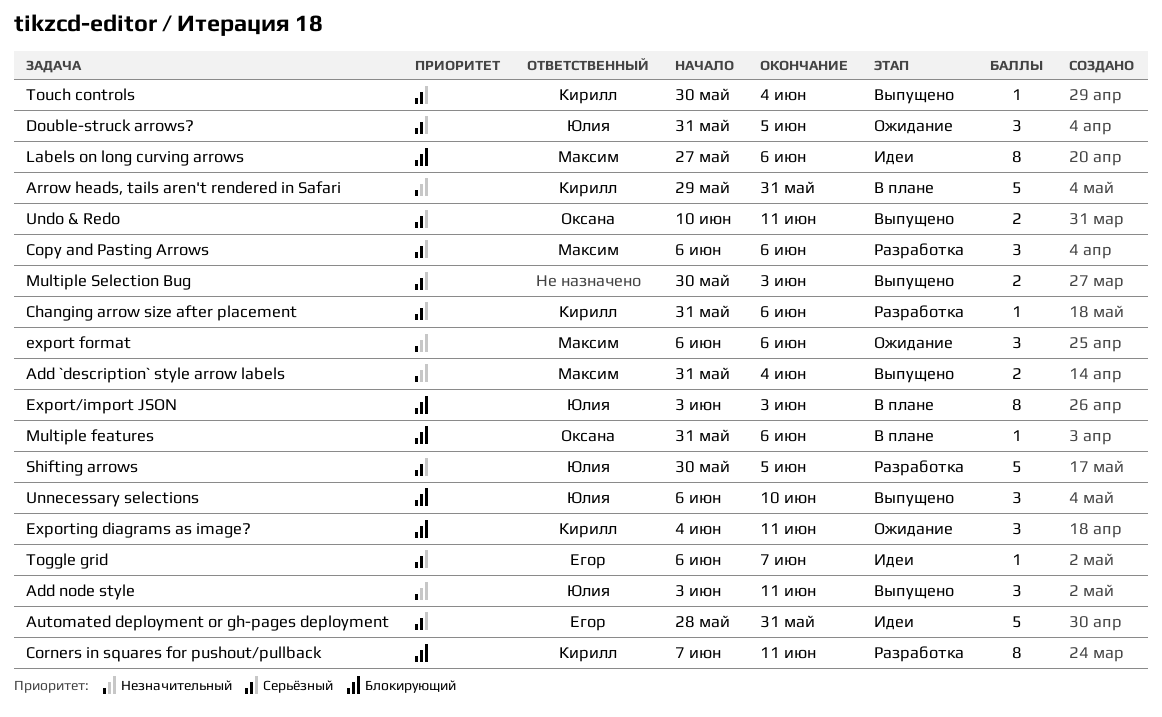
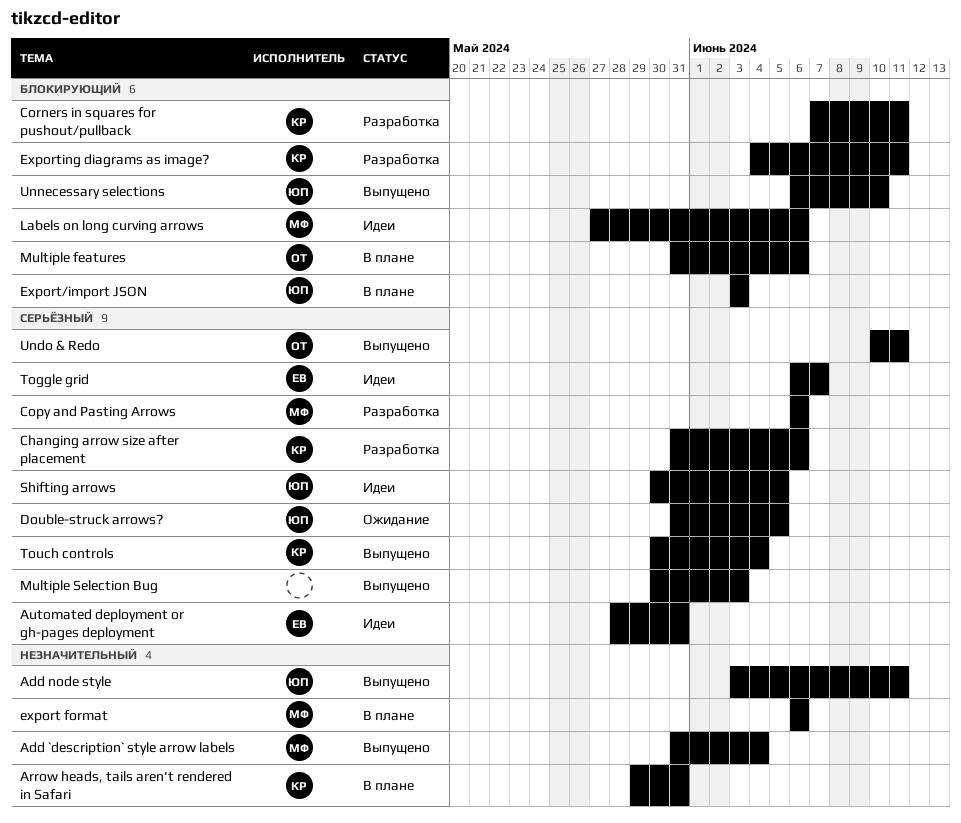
export format, status: Ожидание -> В плане
Exporting diagrams as image?, status: Ожидание -> Разработка
Shifting arrows, status: Разработка -> Идеи

